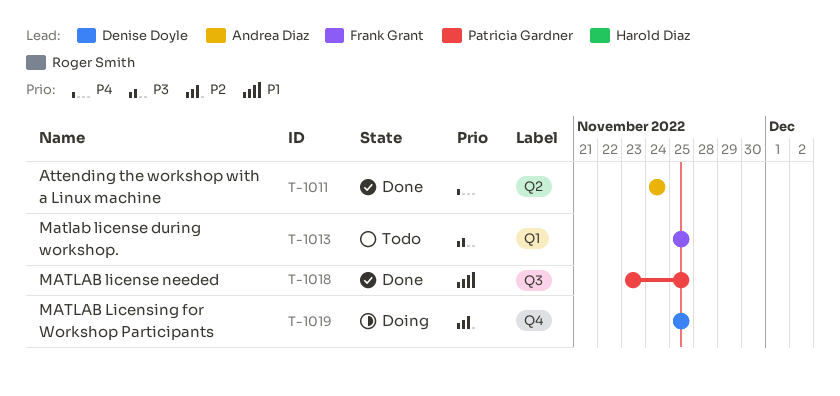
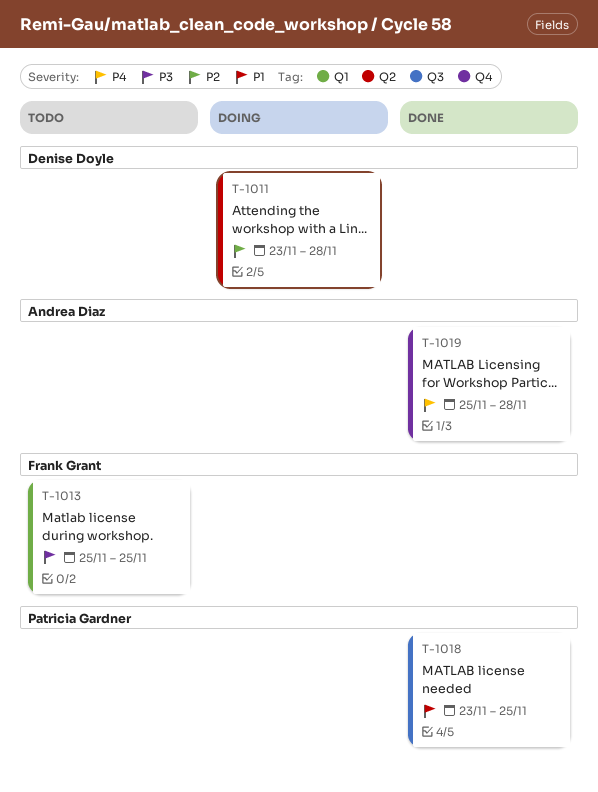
T-1011, status: Done -> Doing
T-1011, owner: Andrea Diaz -> Denise Doyle
T-1011, priority: P4 -> P2
T-1011, start: Nov 24 -> Nov 23
T-1011, due: Nov 24 -> Nov 28
T-1019, status: Doing -> Done
T-1019, owner: Denise Doyle -> Andrea Diaz
T-1019, priority: P2 -> P4
T-1019, due: Nov 25 -> Nov 28

